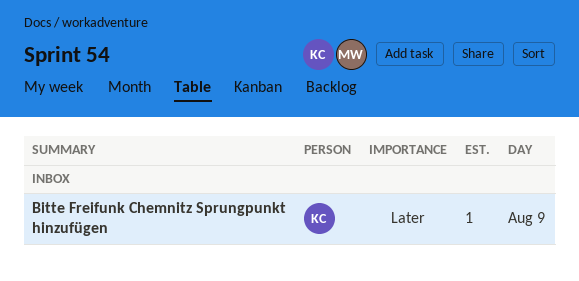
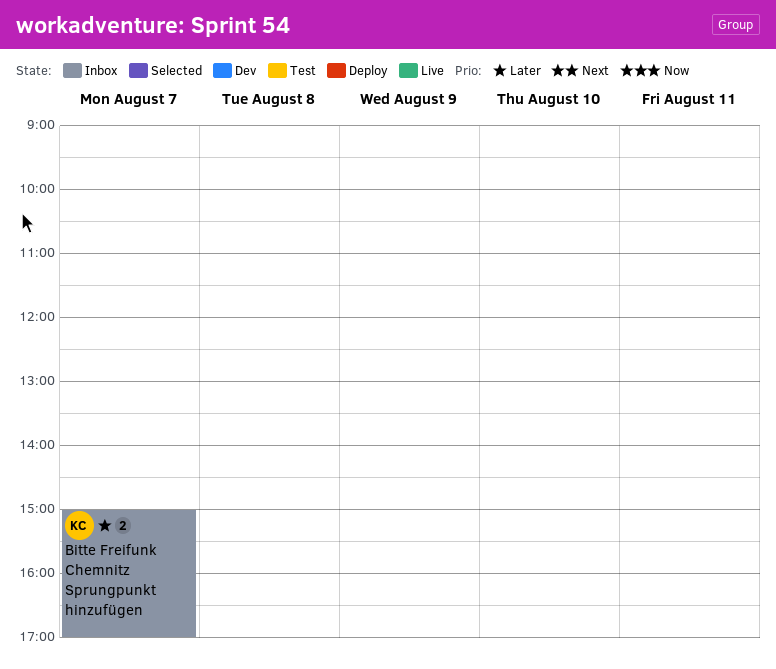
Bitte Freifunk Chemnitz Sprungpunkt hinzufügen, estimate: 1 -> 2
Bitte Freifunk Chemnitz Sprungpunkt hinzufügen, day: Aug 9 -> Aug 7

